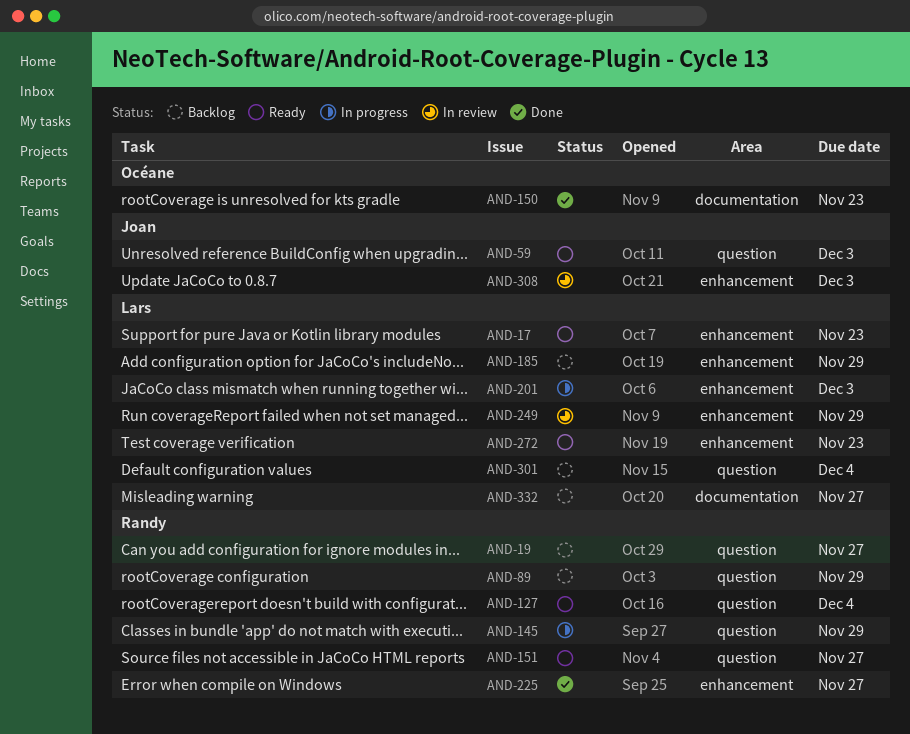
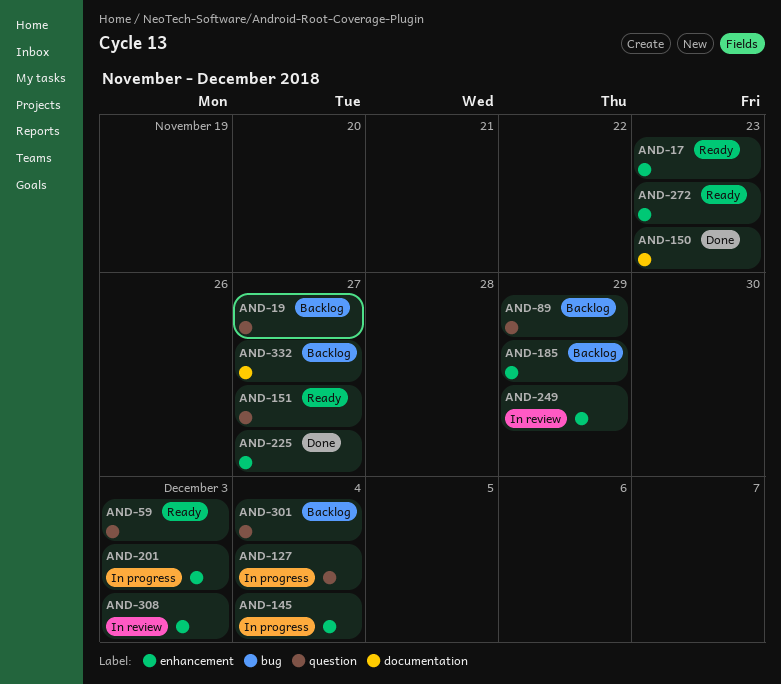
AND-127, status: Ready -> In progress
AND-145, label: question -> enhancement
AND-145, due: Nov 29 -> Dec 4

